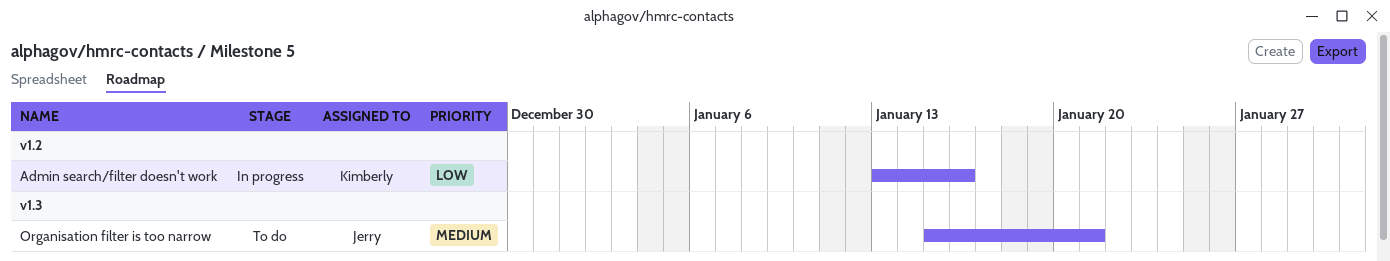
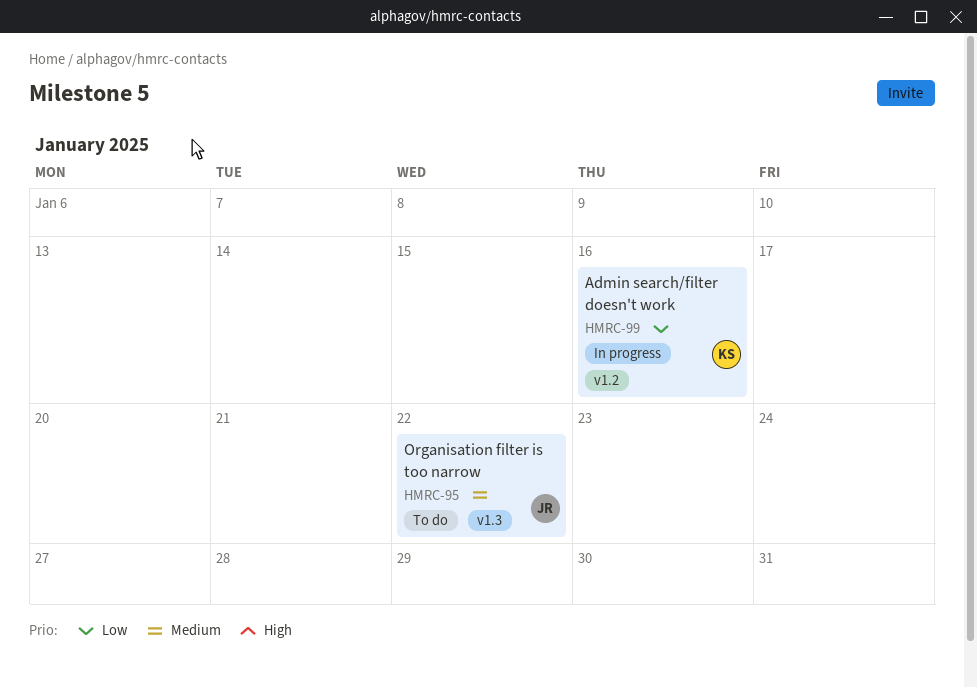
Organisation filter is too narrow, due: Jan 21 -> Jan 22

